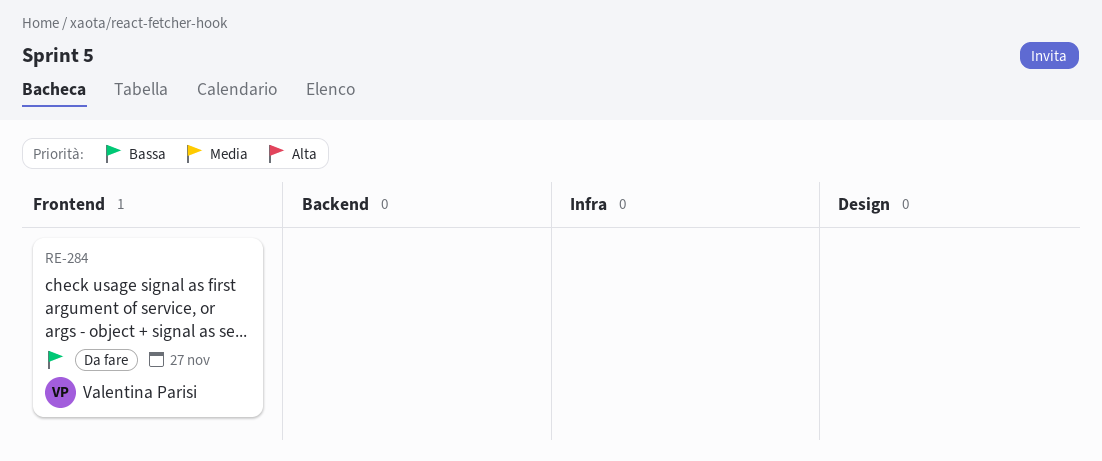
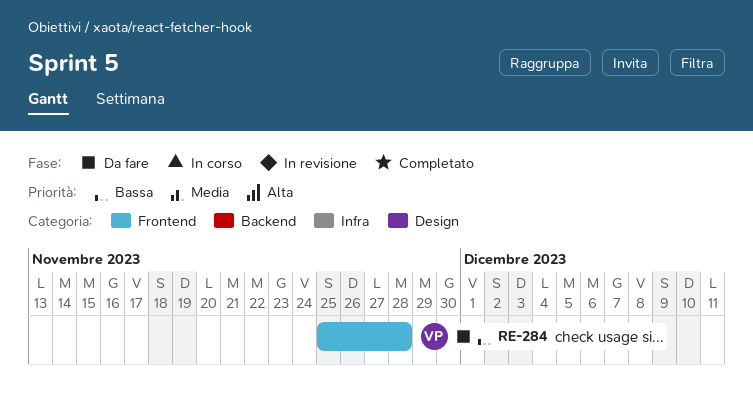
RE-284, due: Nov 27 -> Nov 28

